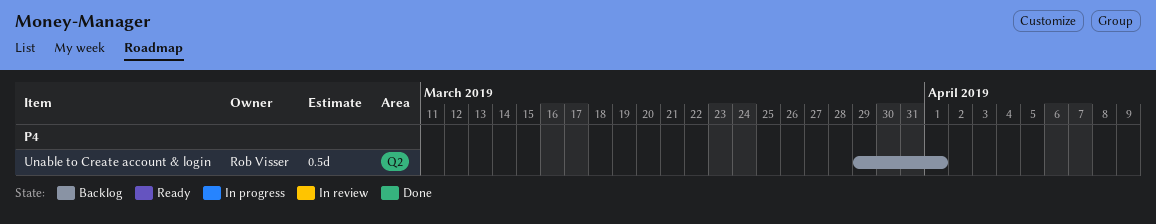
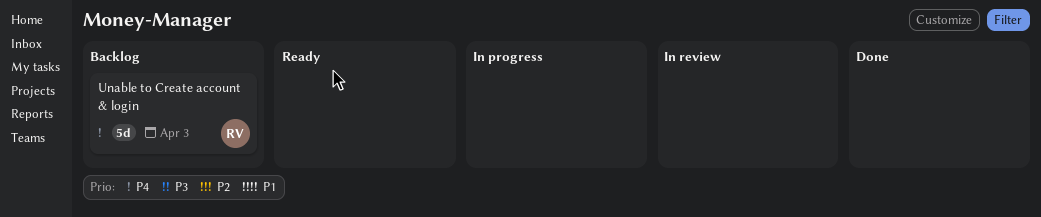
Unable to Create account & login, estimate: 0.5d -> 5d
Unable to Create account & login, due: Apr 1 -> Apr 3

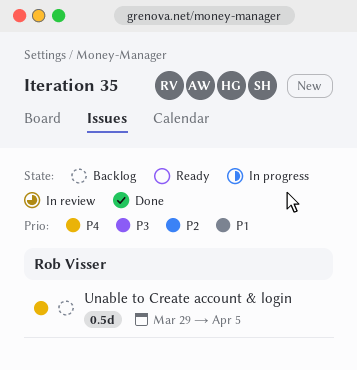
Unable to Create account & login, estimate: 5d -> 0.5d
Unable to Create account & login, due: Apr 3 -> Apr 5

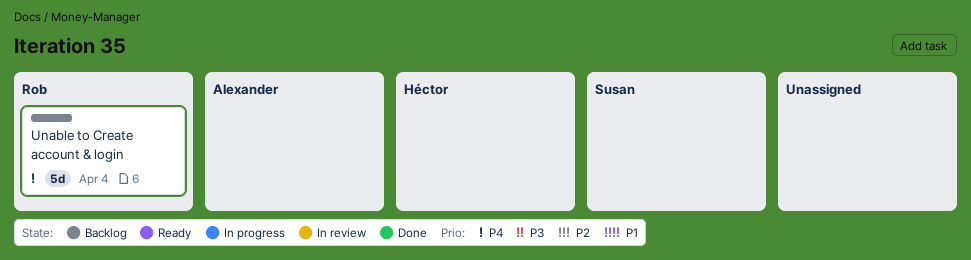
Unable to Create account & login, estimate: 0.5d -> 5d
Unable to Create account & login, due: Apr 5 -> Apr 4

